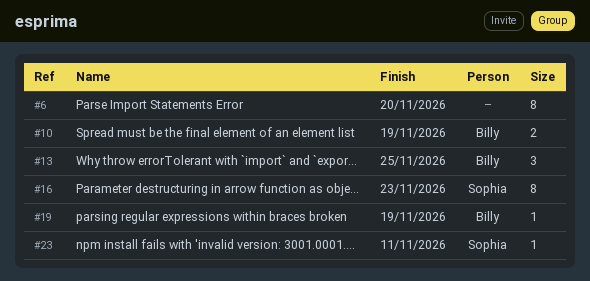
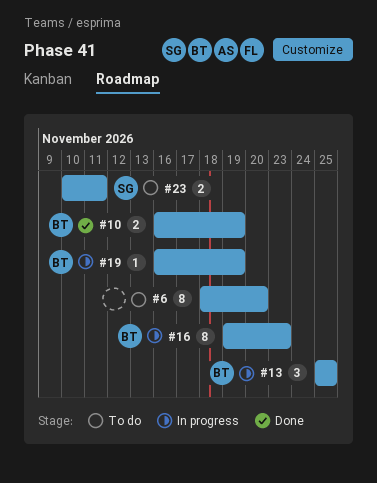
#16, owner: Sophia -> Billy
#23, estimate: 1 -> 2

